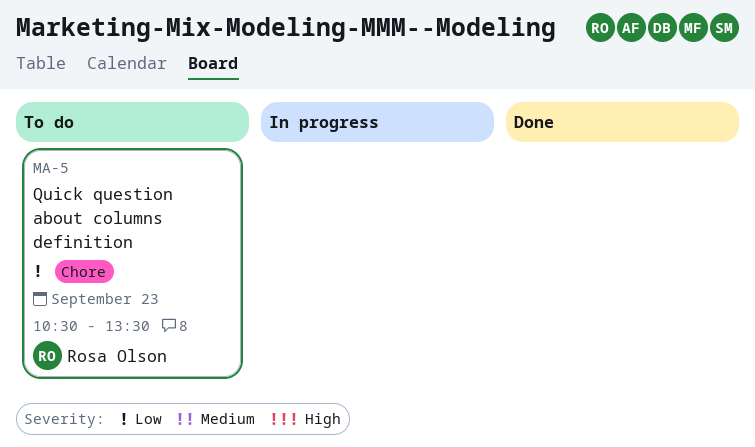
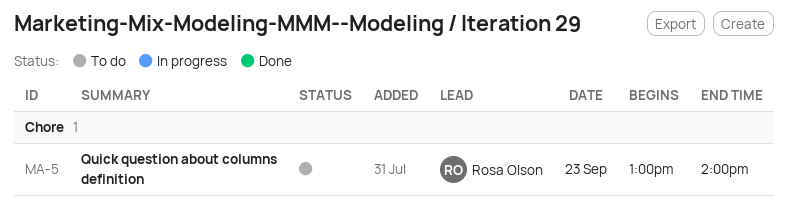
MA-5, begins: 10:30 -> 13:00
MA-5, ends: 13:30 -> 14:00

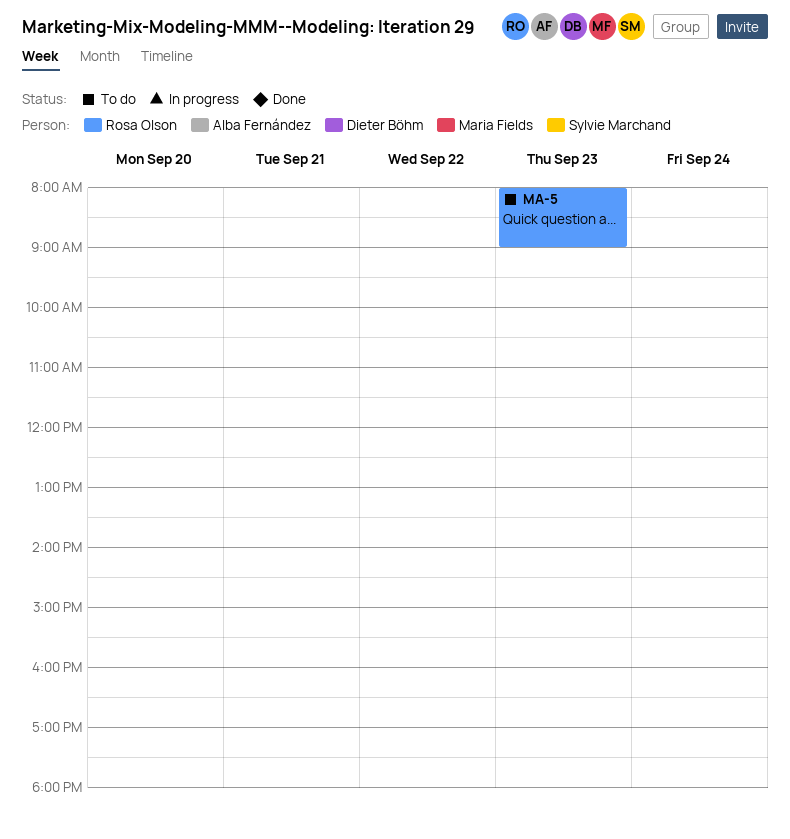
MA-5, begins: 13:00 -> 08:00
MA-5, ends: 14:00 -> 09:00

